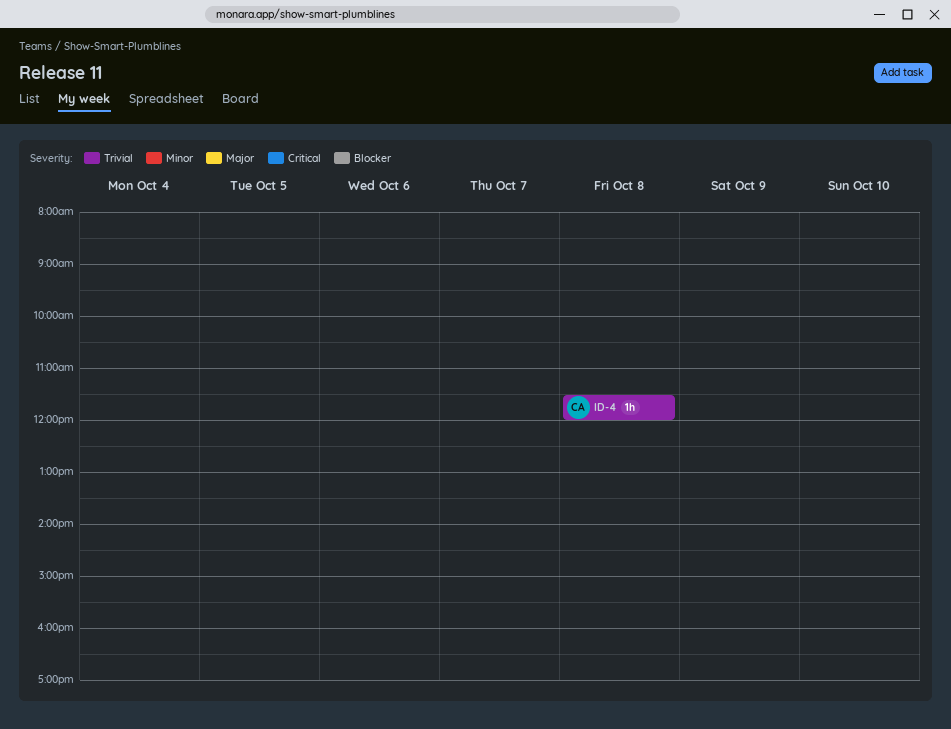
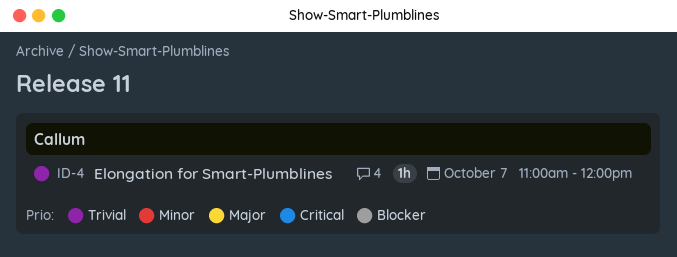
ID-4, day: Oct 8 -> Oct 7
ID-4, begins: 11:30 -> 11:00

